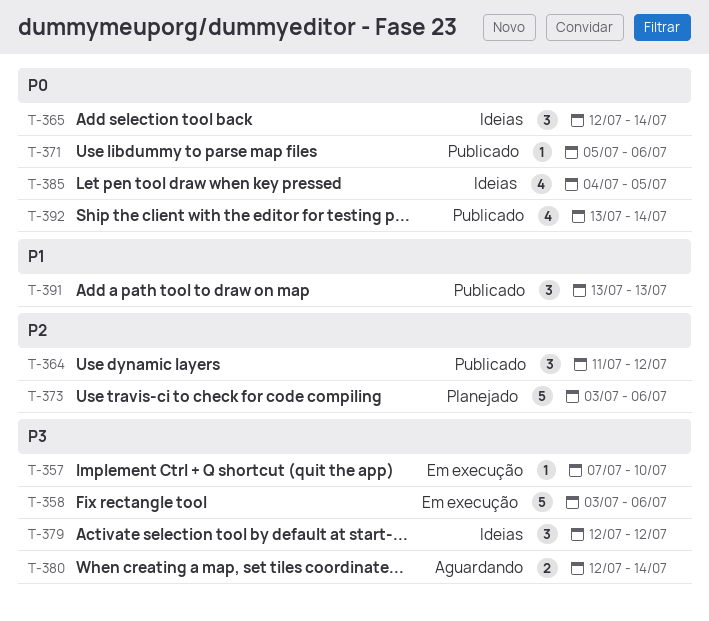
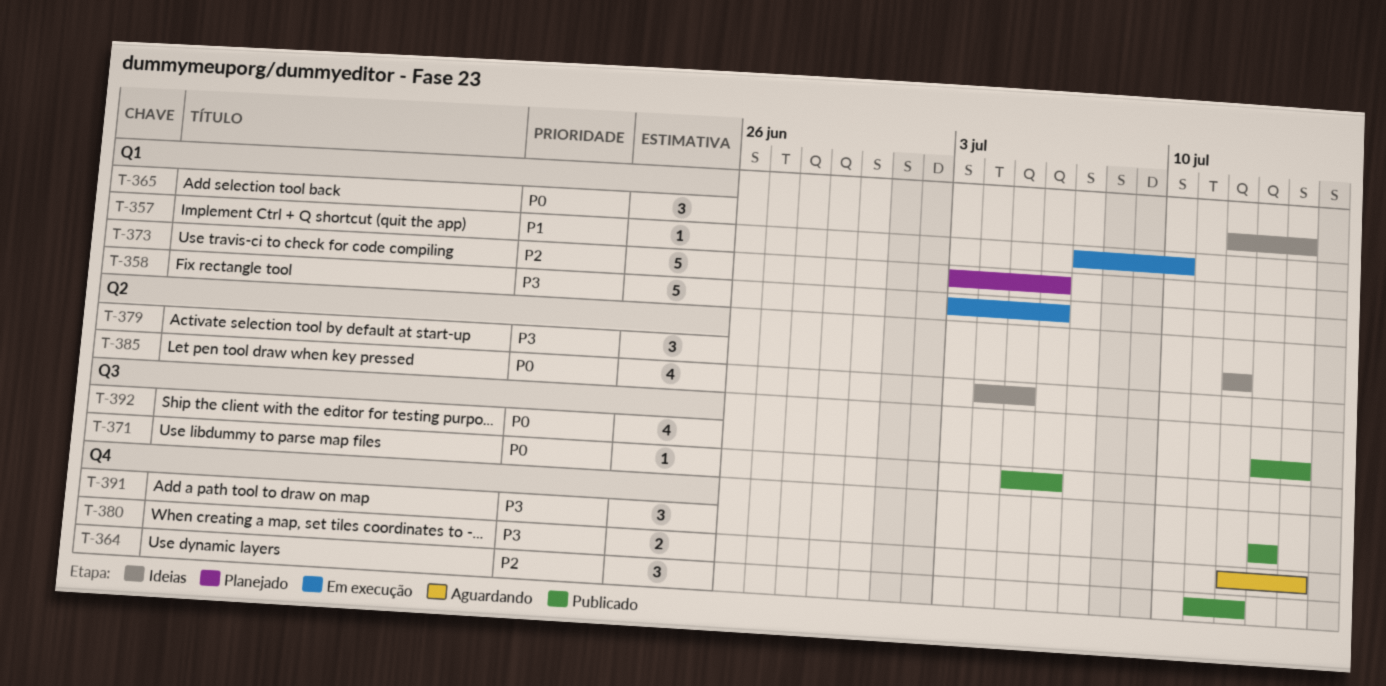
T-357, priority: P3 -> P1
T-391, priority: P1 -> P3

